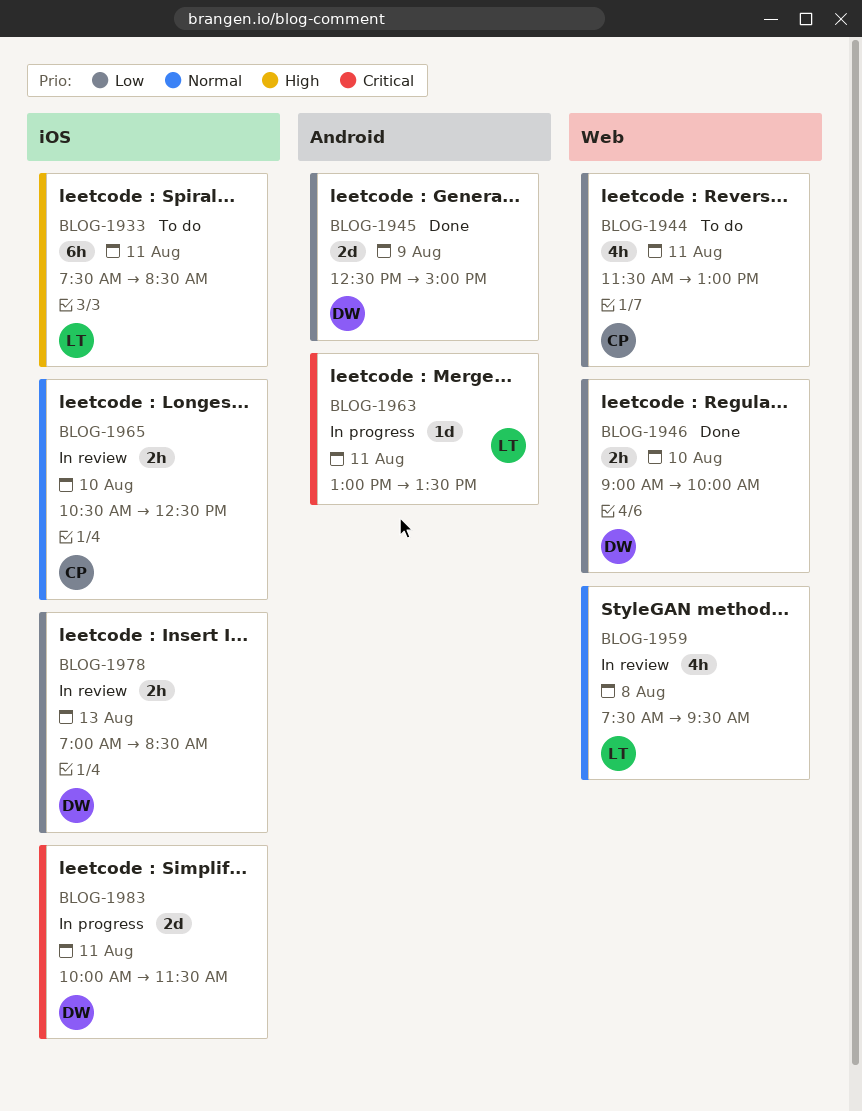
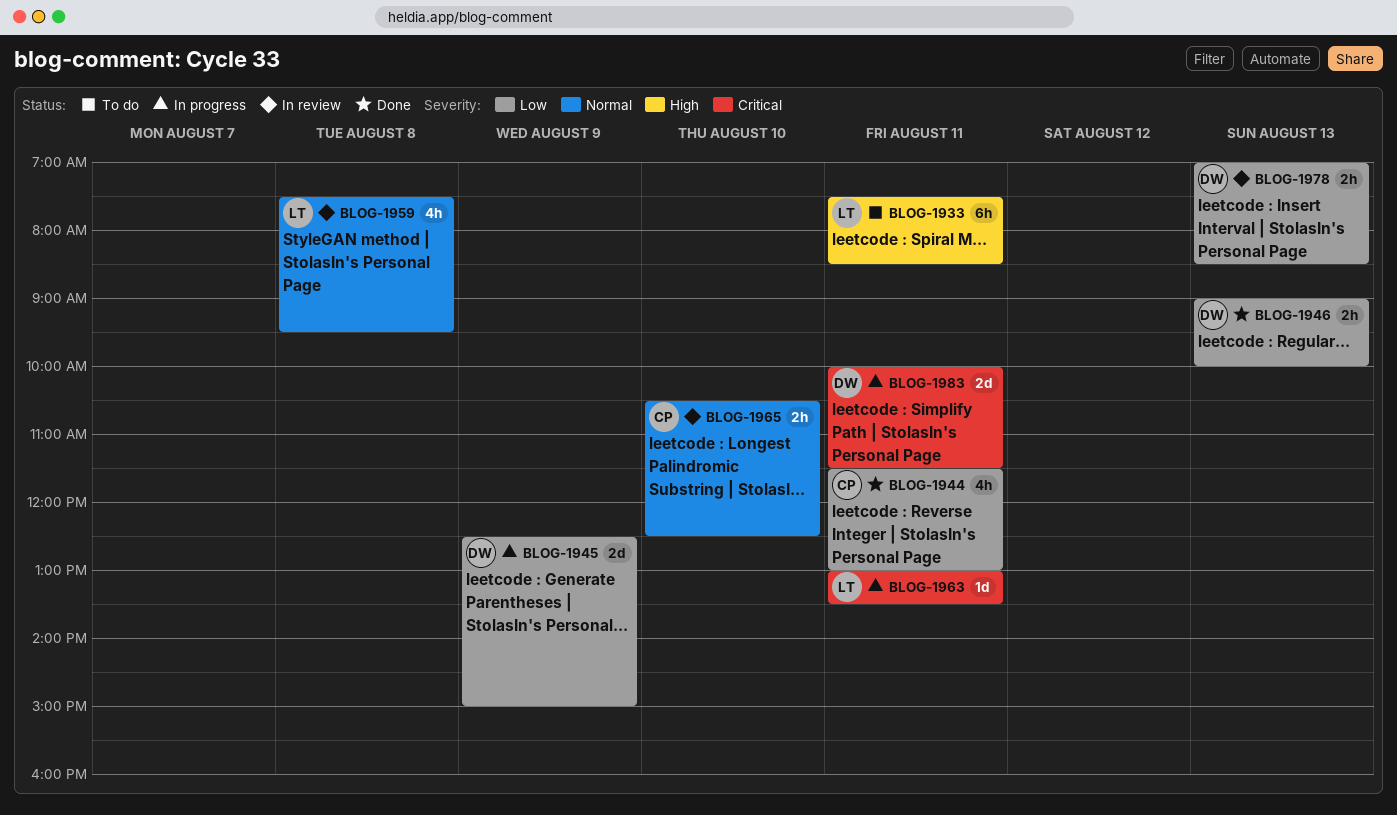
BLOG-1944, status: To do -> Done
BLOG-1945, status: Done -> In progress
BLOG-1946, day: Aug 10 -> Aug 13

